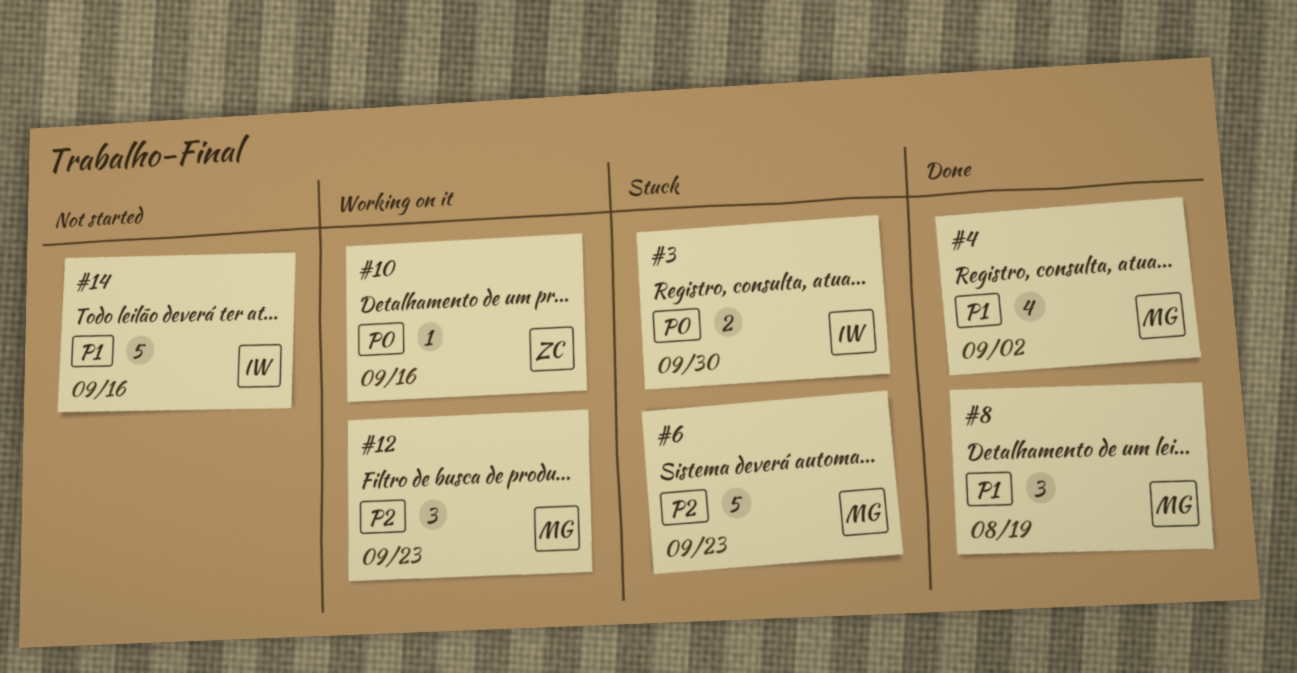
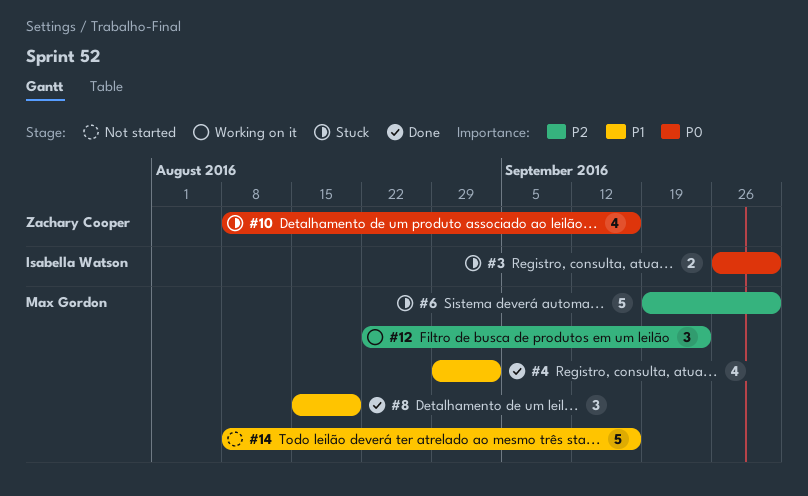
#6, due: Sep 23 -> Sep 30
#10, status: Working on it -> Stuck
#10, estimate: 1 -> 4
#14, owner: Isabella Watson -> Max Gordon

